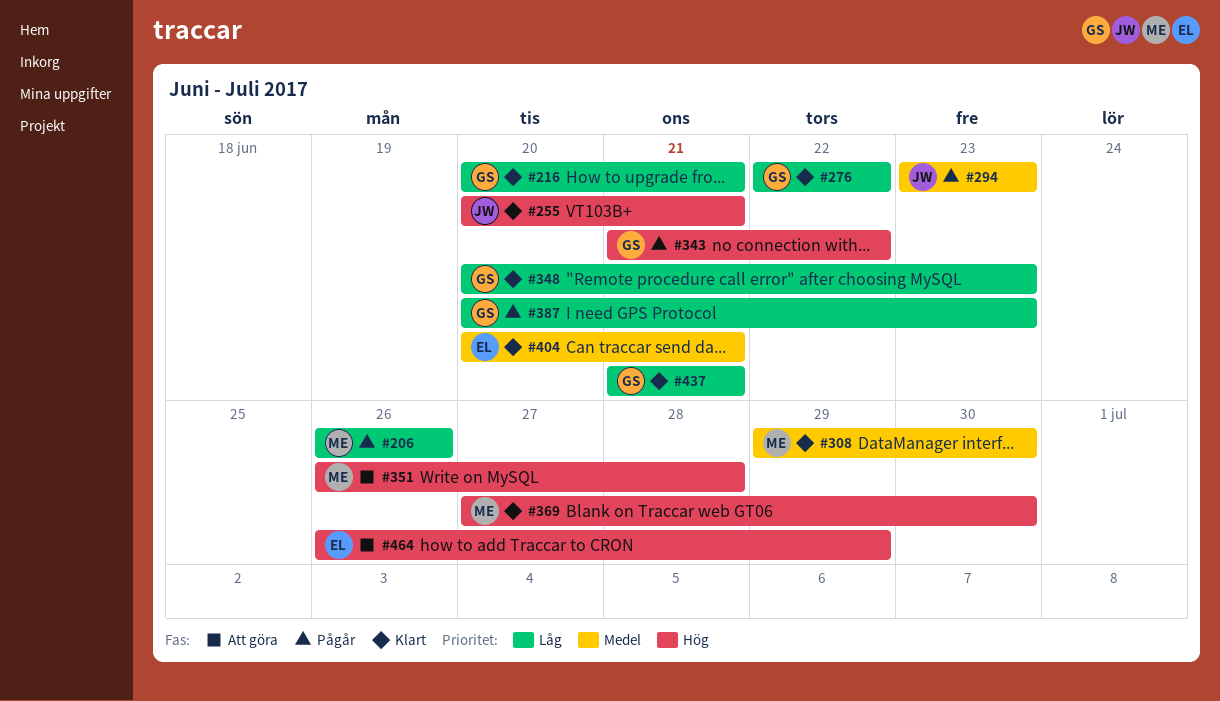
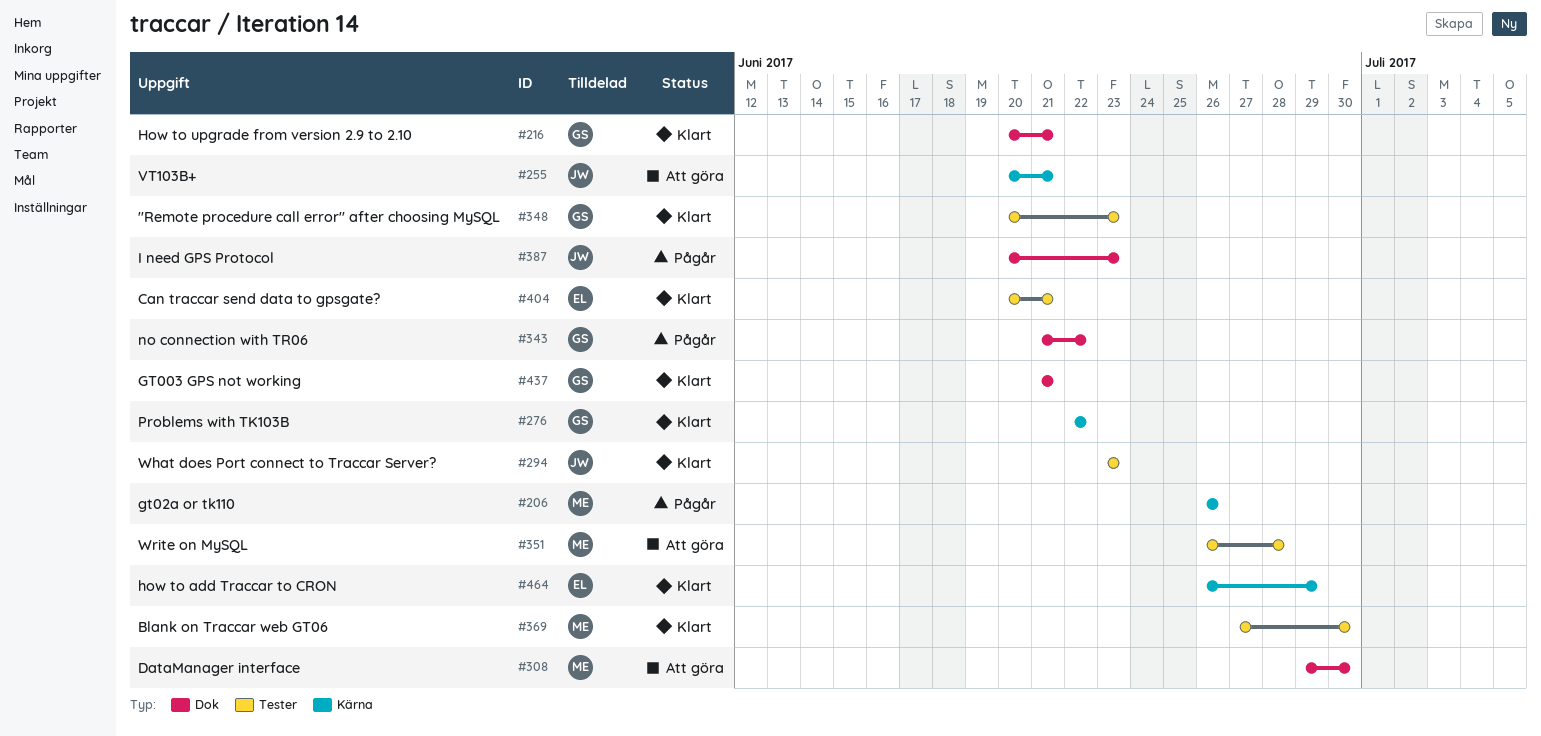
#255, status: Klart -> Att göra
#294, status: Pågår -> Klart
#308, status: Klart -> Att göra
#387, owner: GS -> JW
#464, status: Att göra -> Klart

